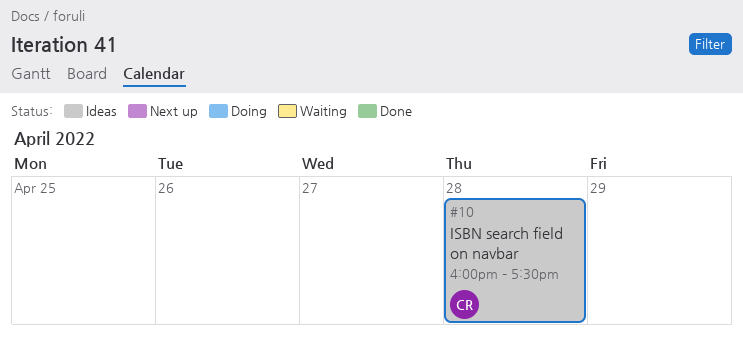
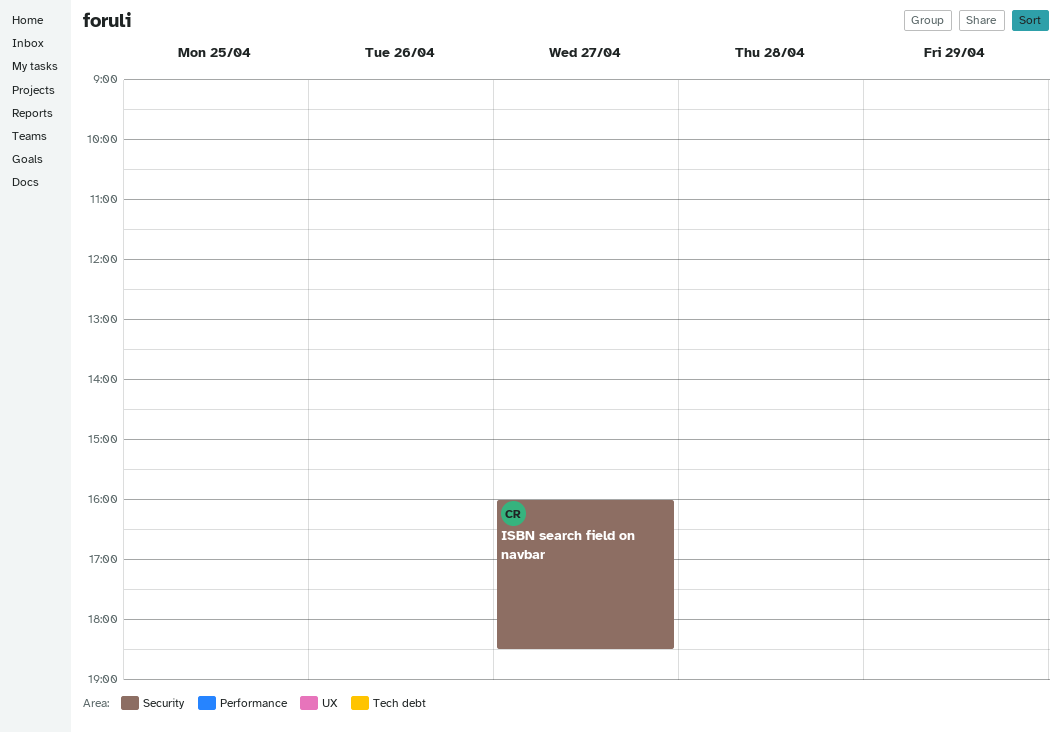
ISBN search field on navbar, day: Apr 28 -> Apr 27
ISBN search field on navbar, ends: 17:30 -> 18:30

